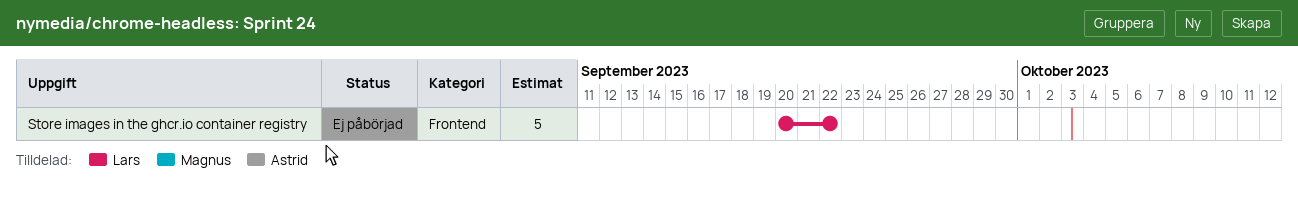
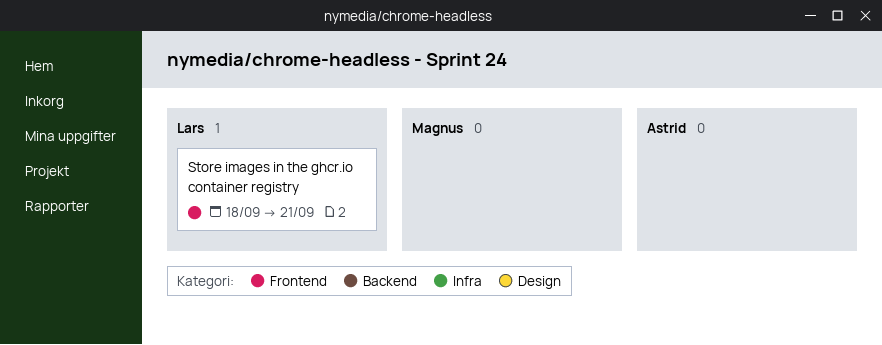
Store images in the ghcr.io container registry, start: Sep 20 -> Sep 18
Store images in the ghcr.io container registry, due: Sep 22 -> Sep 21

